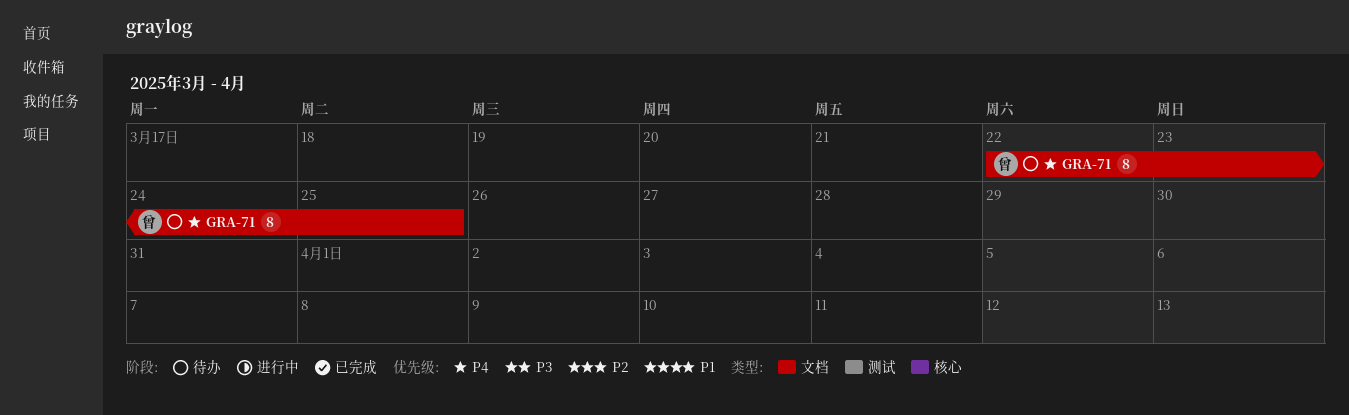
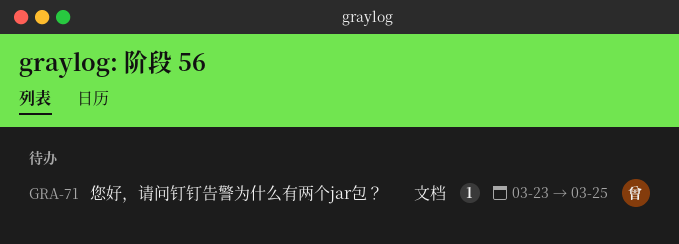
GRA-71, estimate: 8 -> 1
GRA-71, start: Mar 22 -> Mar 23

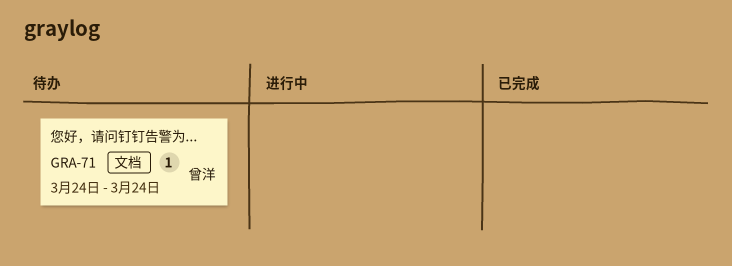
GRA-71, start: Mar 23 -> Mar 24
GRA-71, due: Mar 25 -> Mar 24

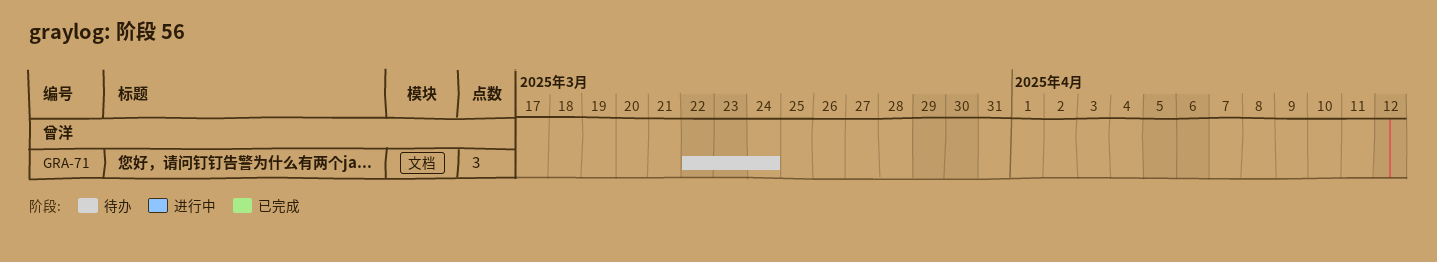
GRA-71, estimate: 1 -> 3
GRA-71, start: Mar 24 -> Mar 22

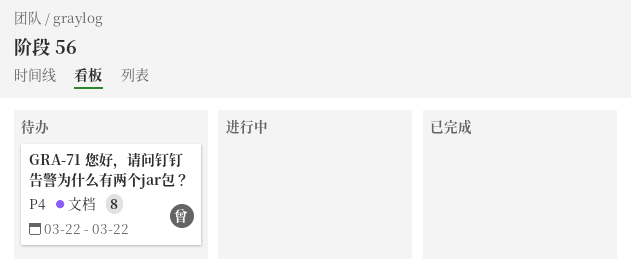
GRA-71, estimate: 3 -> 8
GRA-71, due: Mar 24 -> Mar 22

